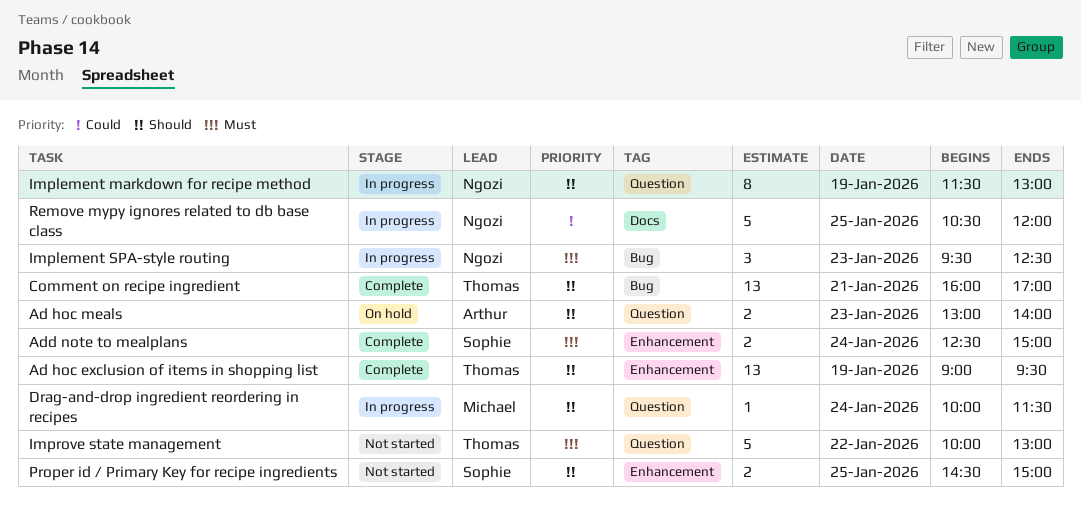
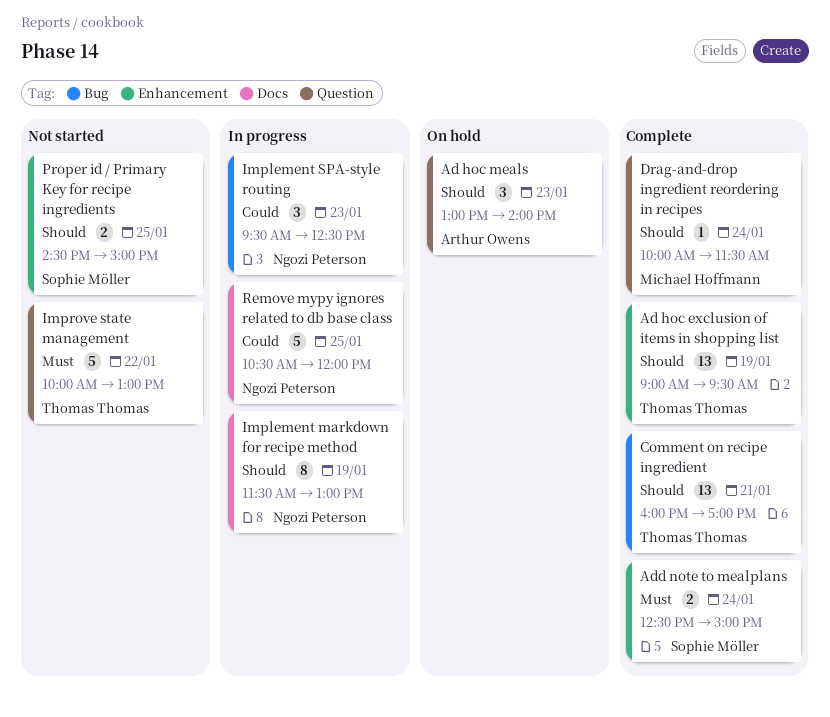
Ad hoc meals, estimate: 2 -> 3
Drag-and-drop ingredient reordering in recipes, status: In progress -> Complete
Implement markdown for recipe method, label: Question -> Docs
Implement SPA-style routing, priority: Must -> Could

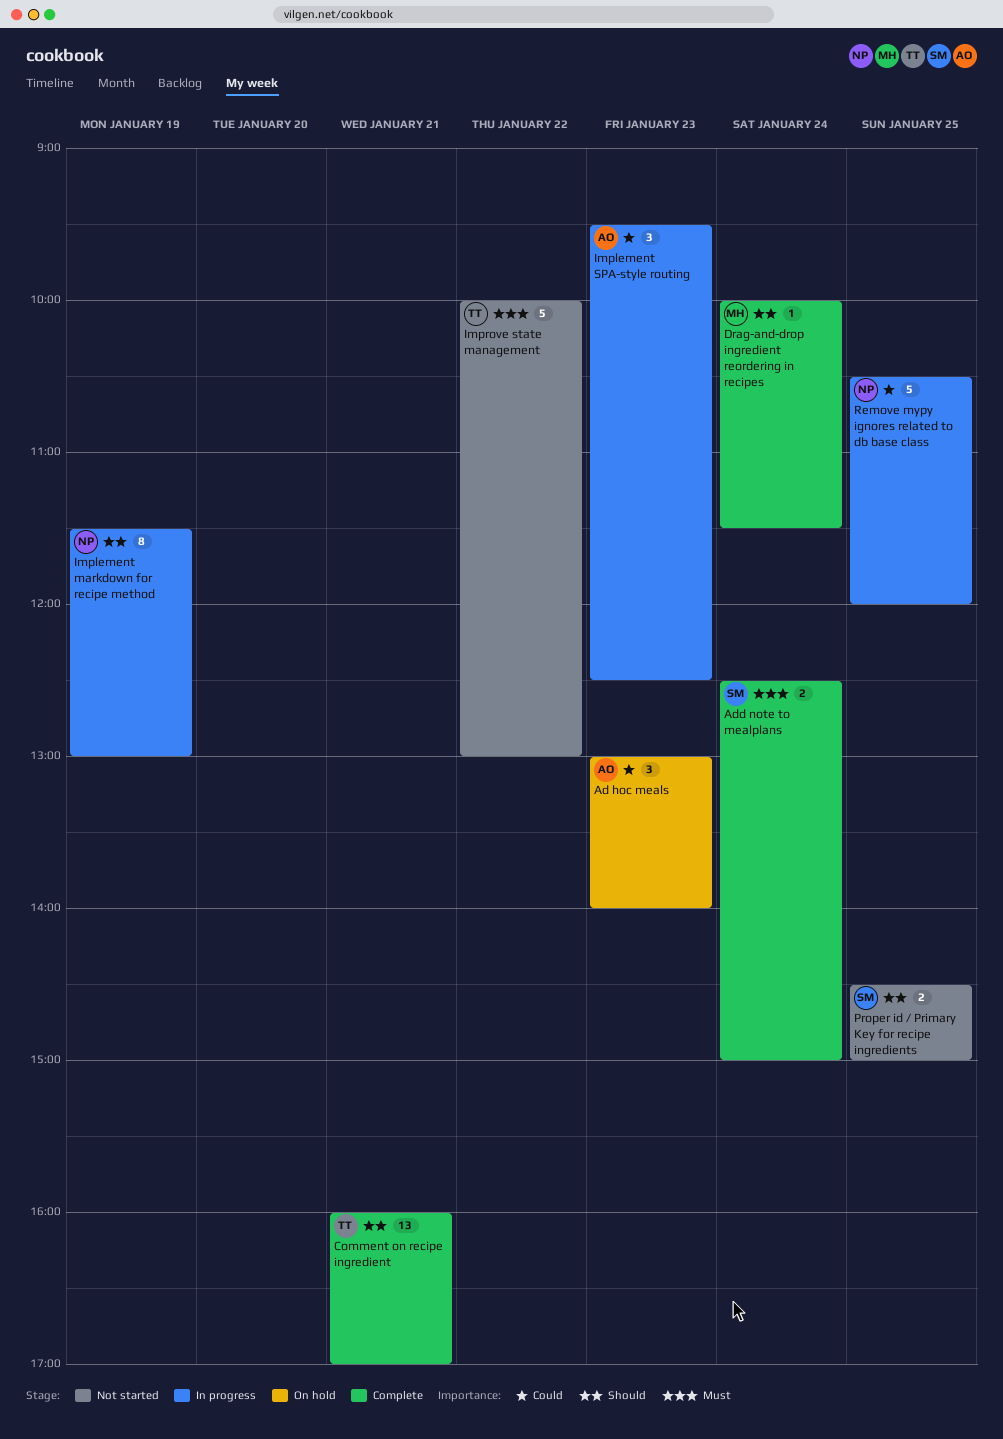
Ad hoc exclusion of items in shopping list: present -> none
Ad hoc meals, priority: Should -> Could
Implement SPA-style routing, owner: Ngozi Peterson -> Arthur Owens

